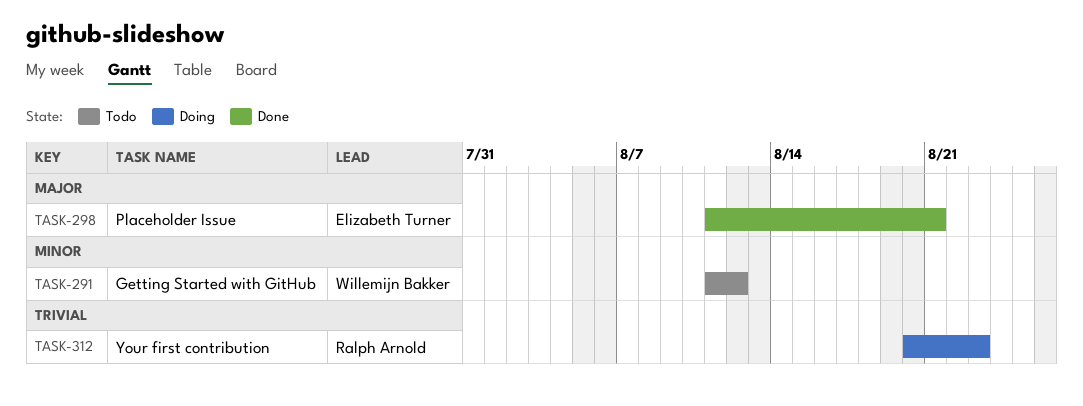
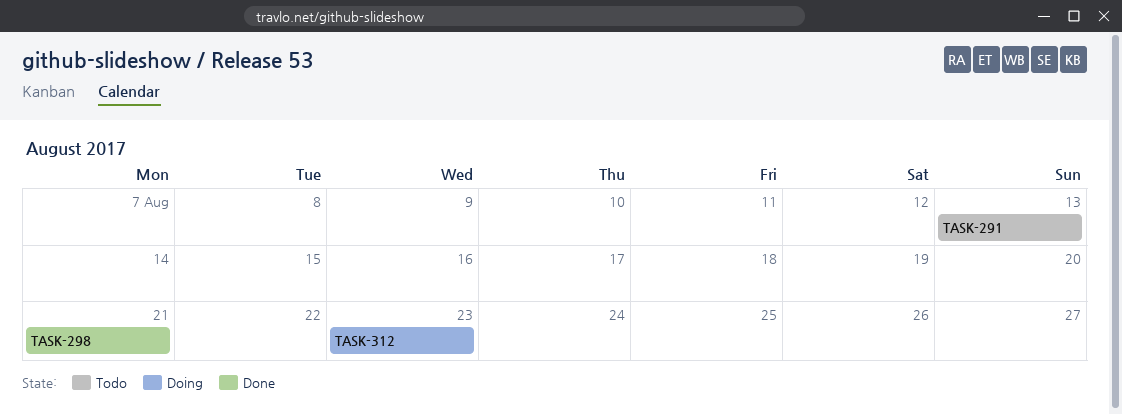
TASK-291, due: Aug 12 -> Aug 13

